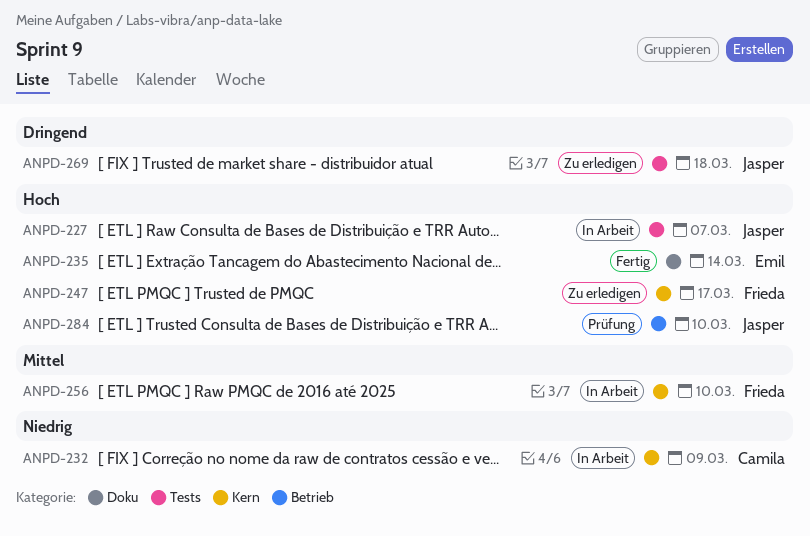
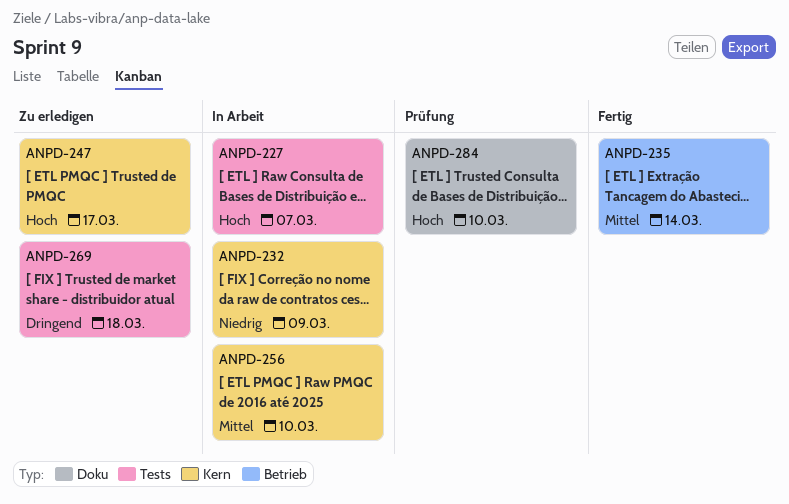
ANPD-235, priority: Hoch -> Mittel
ANPD-235, label: Doku -> Betrieb
ANPD-284, label: Betrieb -> Doku

